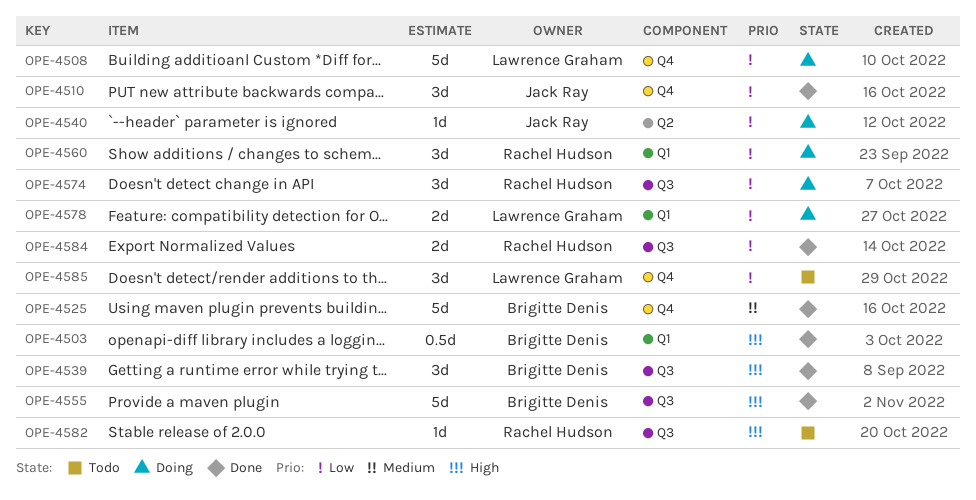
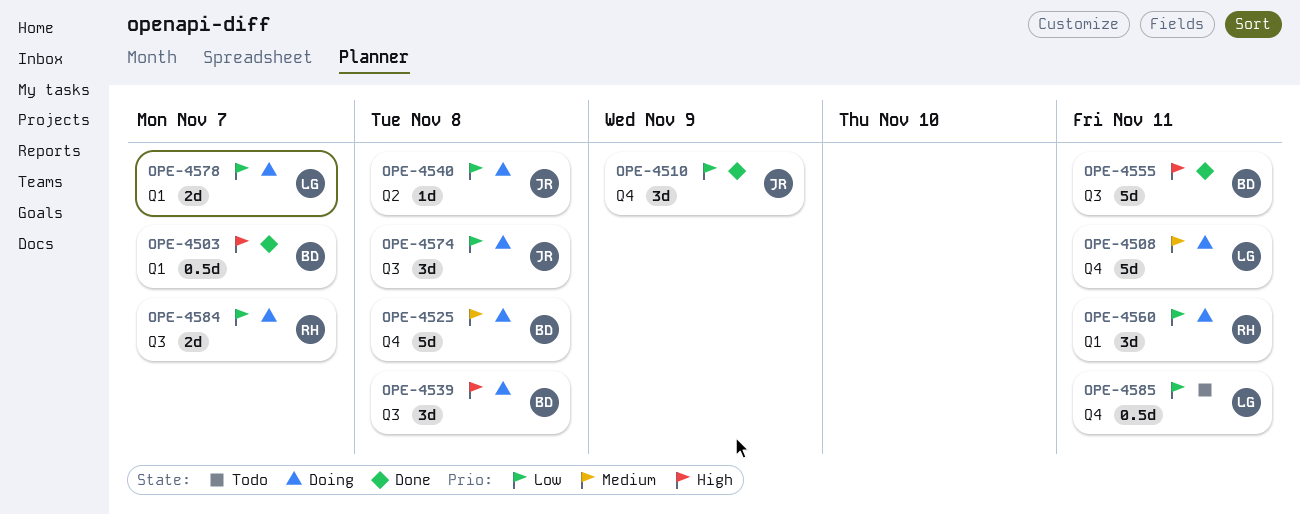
OPE-4508, priority: Low -> Medium
OPE-4525, status: Done -> Doing
OPE-4539, status: Done -> Doing
OPE-4574, owner: Rachel Hudson -> Jack Ray
OPE-4582: present -> none
OPE-4584, status: Done -> Doing
OPE-4585, estimate: 3d -> 0.5d

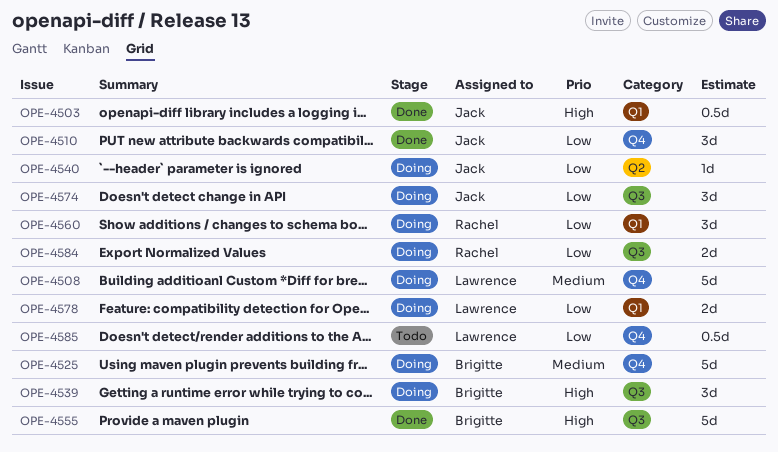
OPE-4503, owner: Brigitte -> Jack

